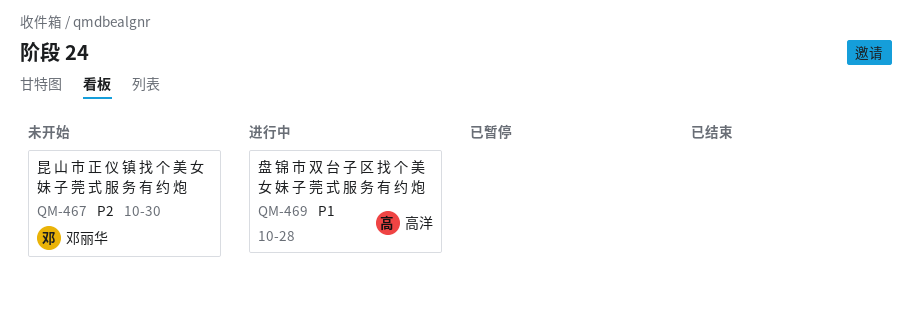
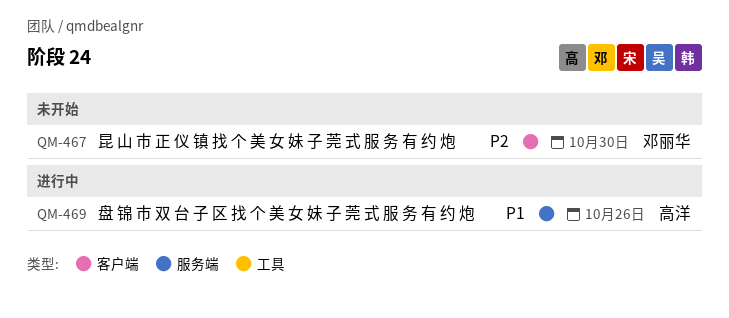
QM-469, due: Oct 28 -> Oct 26

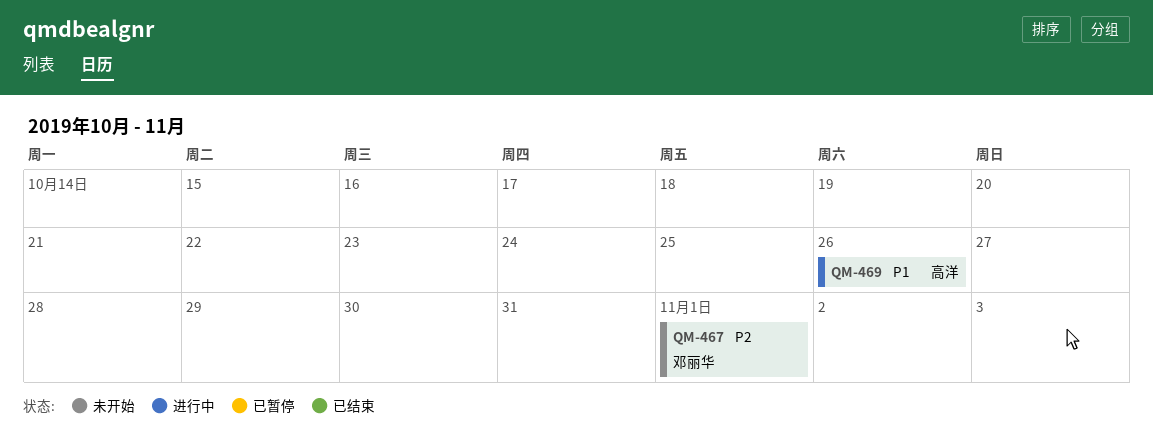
QM-467, due: Oct 30 -> Nov 1

